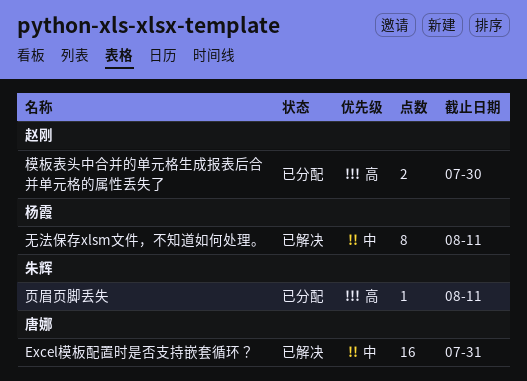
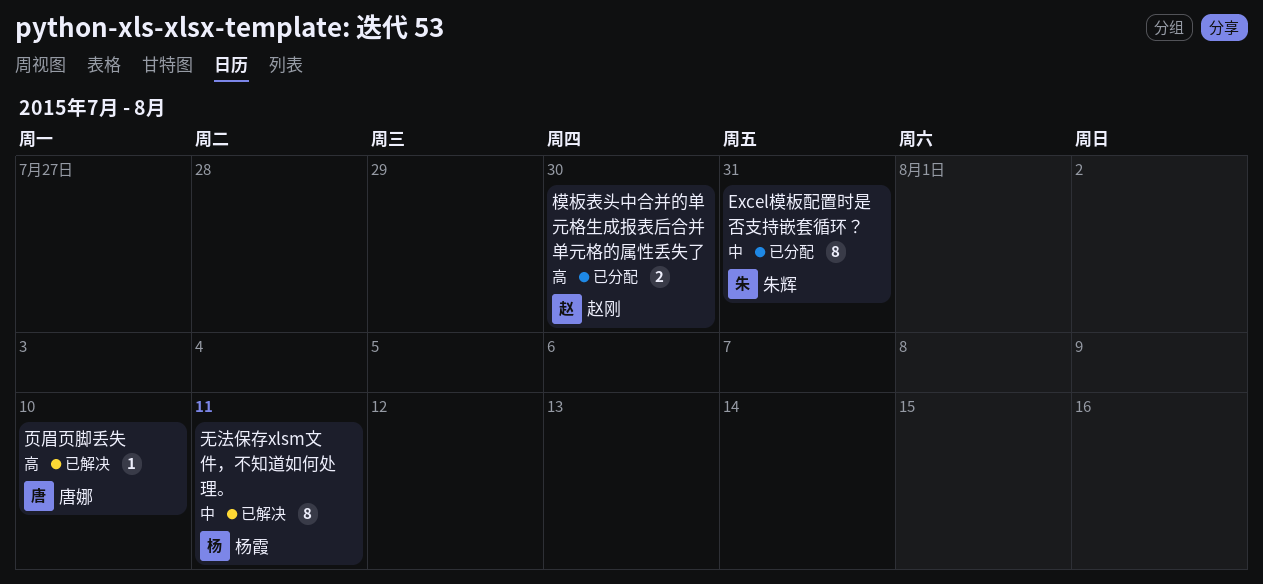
Excel模板配置时是否支持嵌套循环？, status: 已解决 -> 已分配
Excel模板配置时是否支持嵌套循环？, owner: 唐娜 -> 朱辉
Excel模板配置时是否支持嵌套循环？, estimate: 16 -> 8
页眉页脚丢失, status: 已分配 -> 已解决
页眉页脚丢失, owner: 朱辉 -> 唐娜
页眉页脚丢失, due: Aug 11 -> Aug 10

